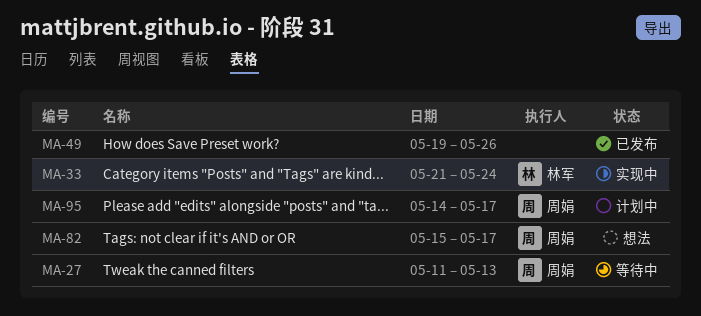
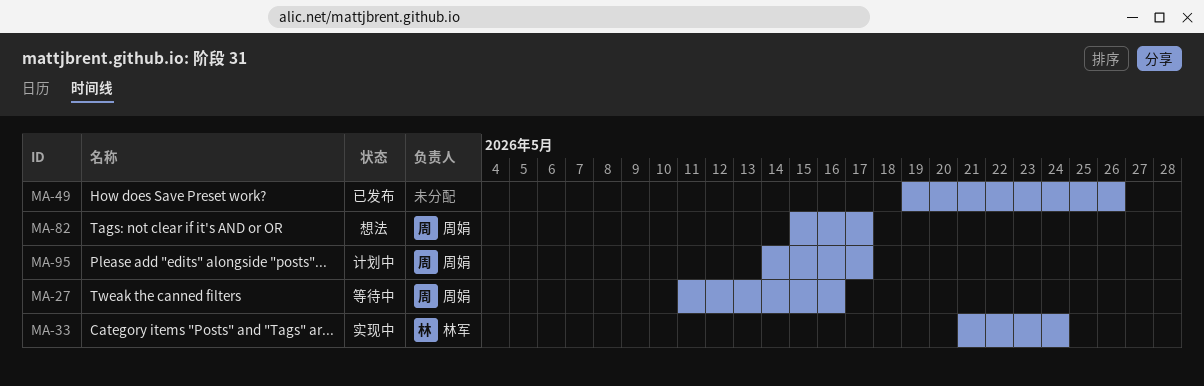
MA-27, due: May 13 -> May 16

